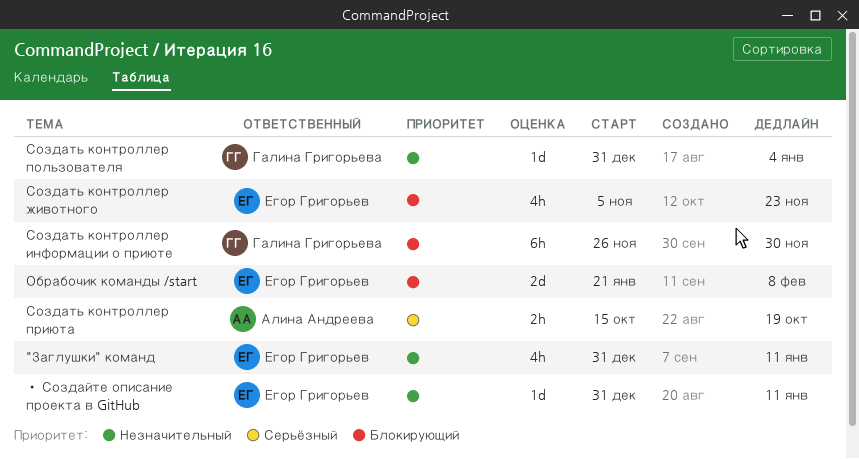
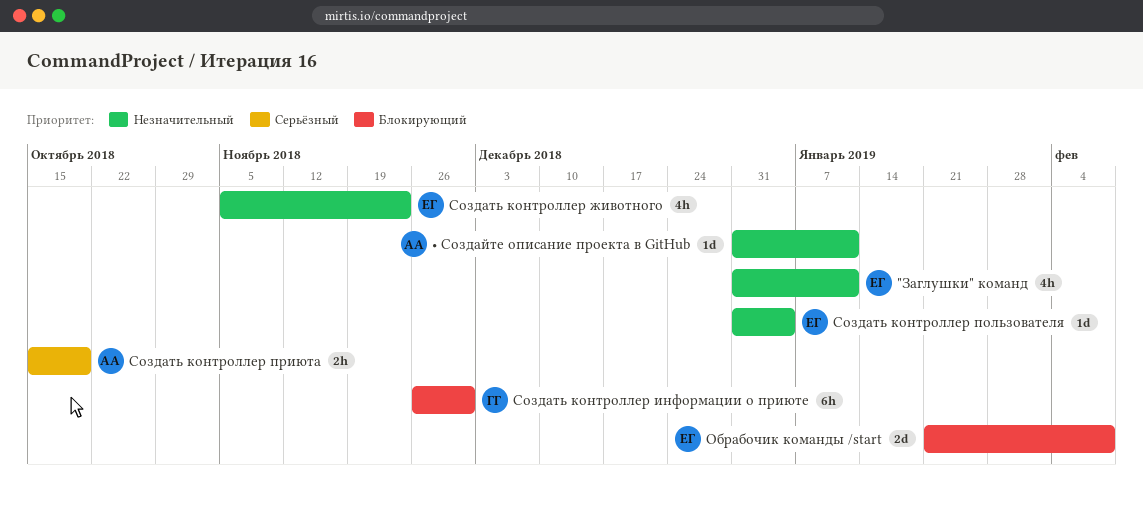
Создать контроллер животного, priority: Блокирующий -> Незначительный
Создать контроллер пользователя, owner: Галина Григорьева -> Егор Григорьев
• Создайте описание проекта в GitHub, owner: Егор Григорьев -> Алина Андреева

